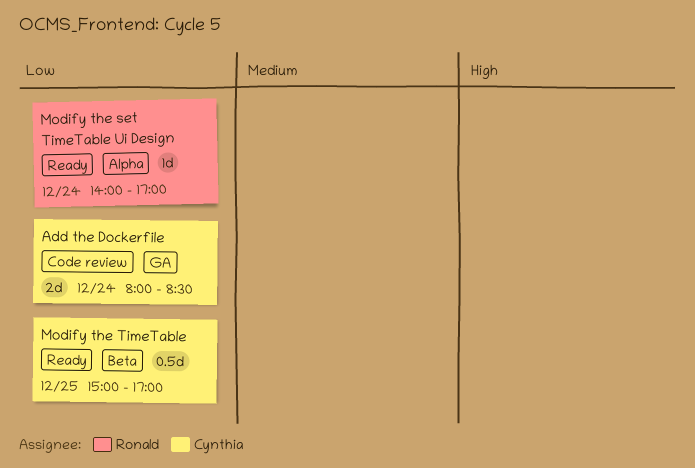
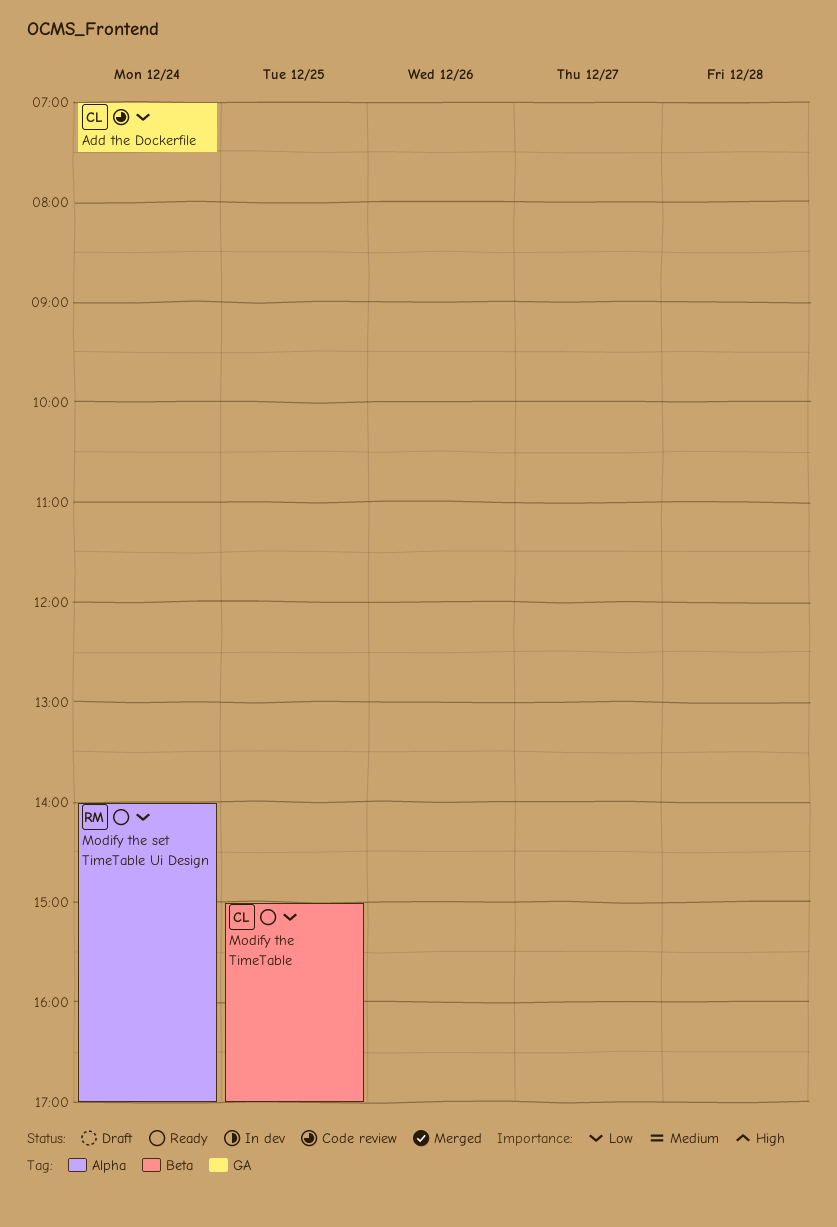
Add the Dockerfile, begins: 08:00 -> 07:00
Add the Dockerfile, ends: 08:30 -> 07:30

